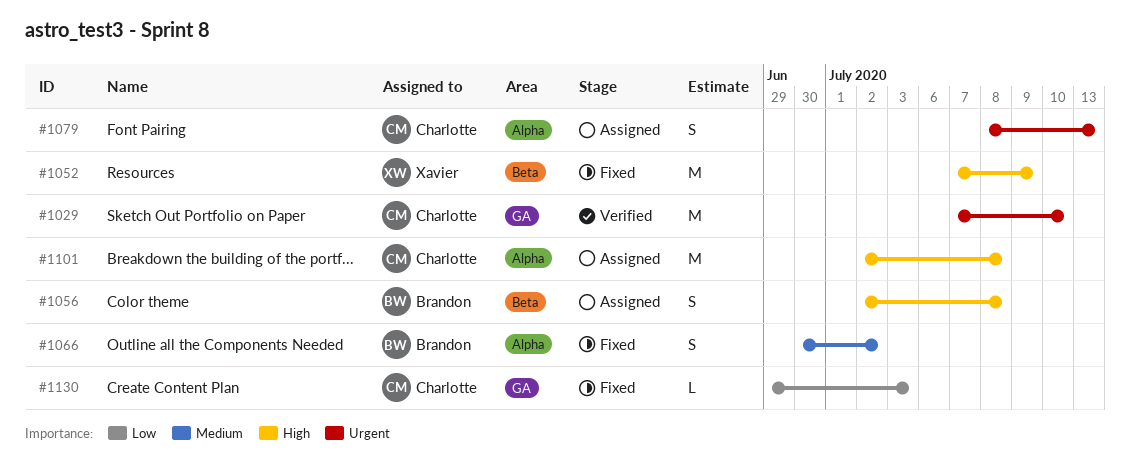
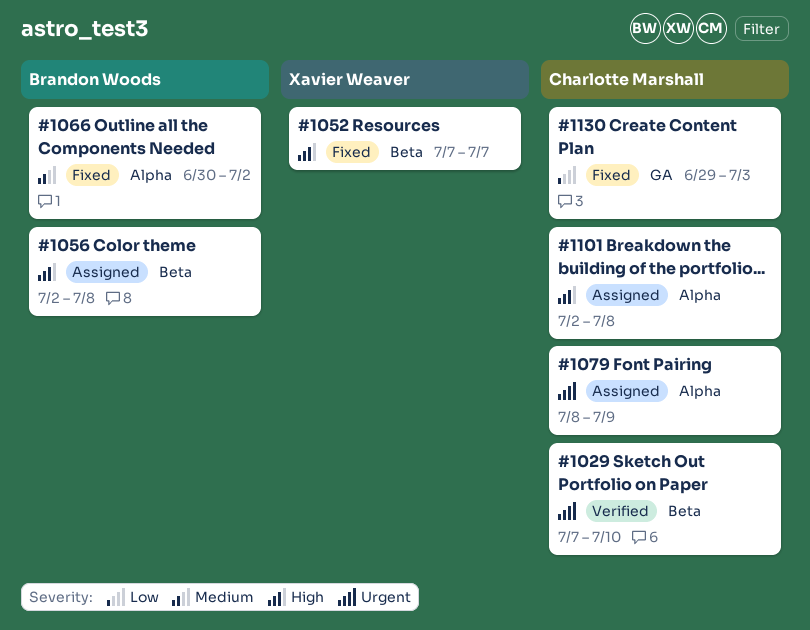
#1029, label: GA -> Beta
#1052, due: Jul 9 -> Jul 7
#1079, due: Jul 13 -> Jul 9

